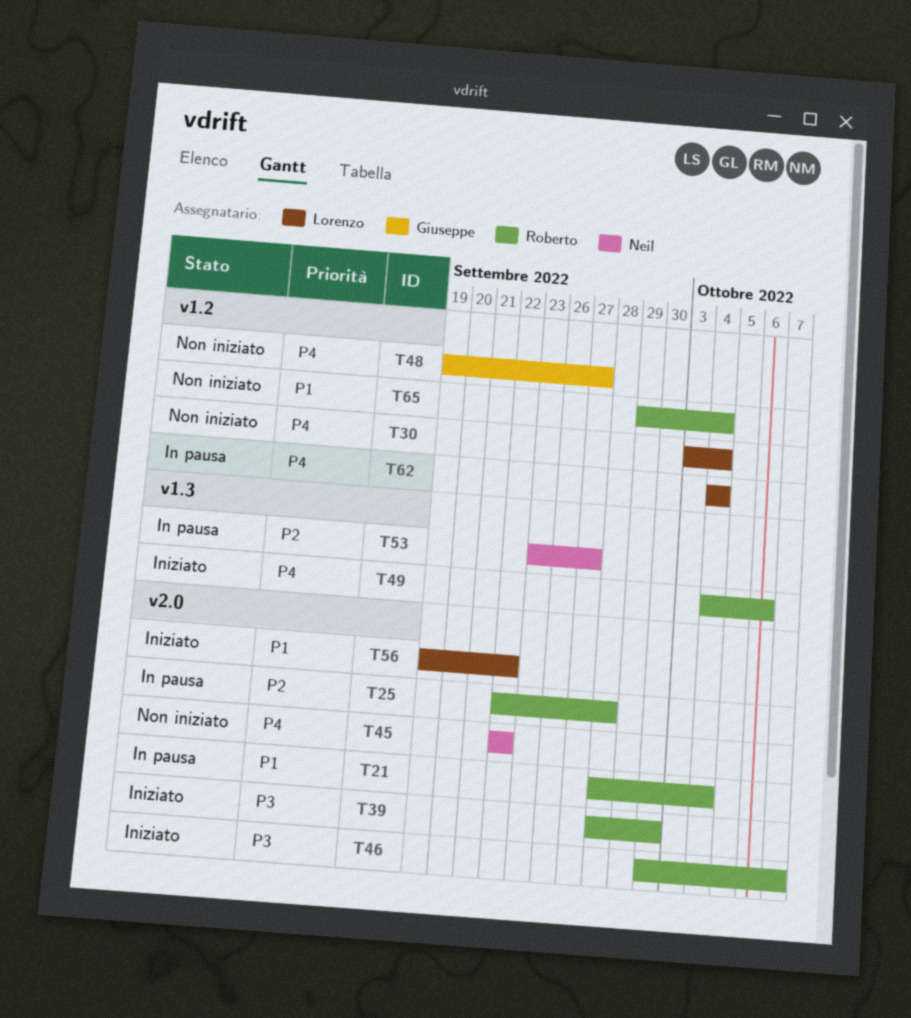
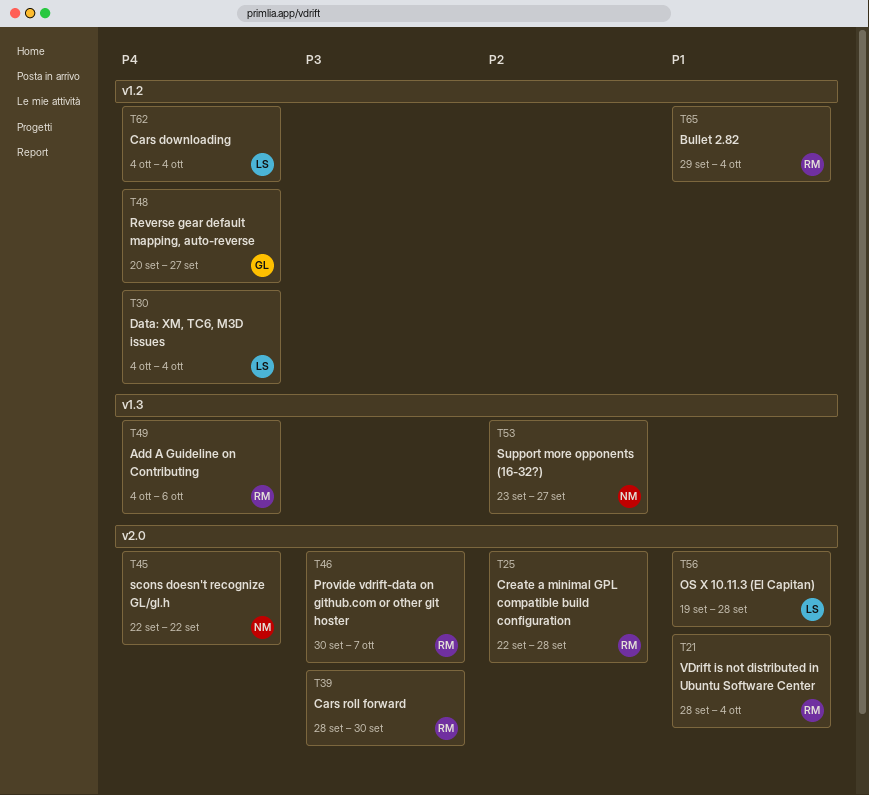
T30, start: Oct 3 -> Oct 4
T48, start: Sep 19 -> Sep 20
T56, due: Sep 22 -> Sep 28

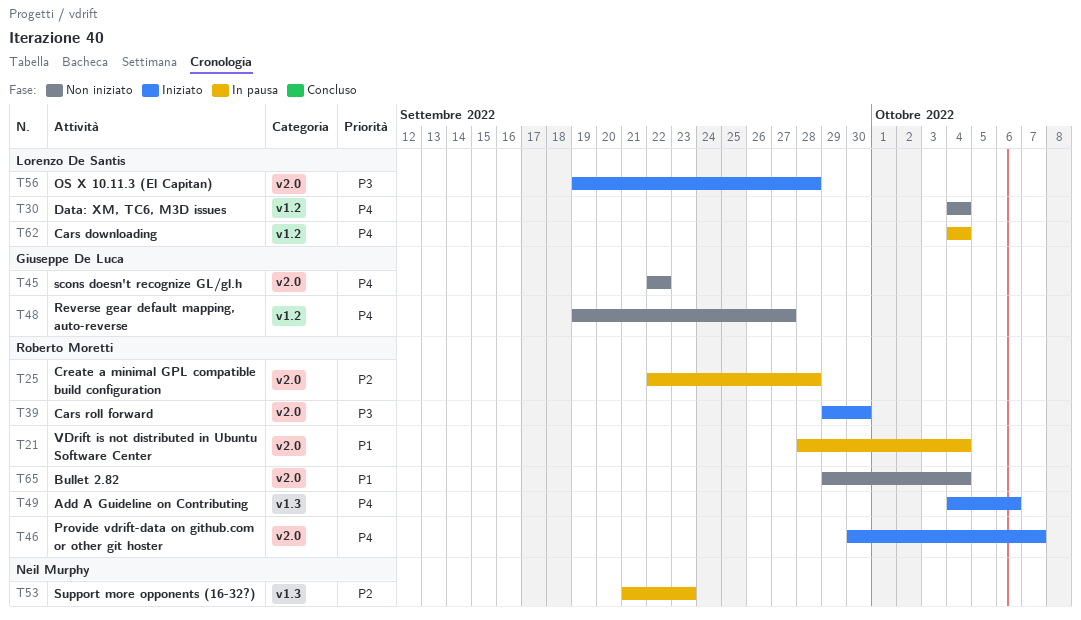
T39, start: Sep 28 -> Sep 29
T45, owner: Neil Murphy -> Giuseppe De Luca
T46, priority: P3 -> P4
T48, start: Sep 20 -> Sep 19
T53, start: Sep 23 -> Sep 21
T53, due: Sep 27 -> Sep 23
T56, priority: P1 -> P3
T65, label: v1.2 -> v2.0

